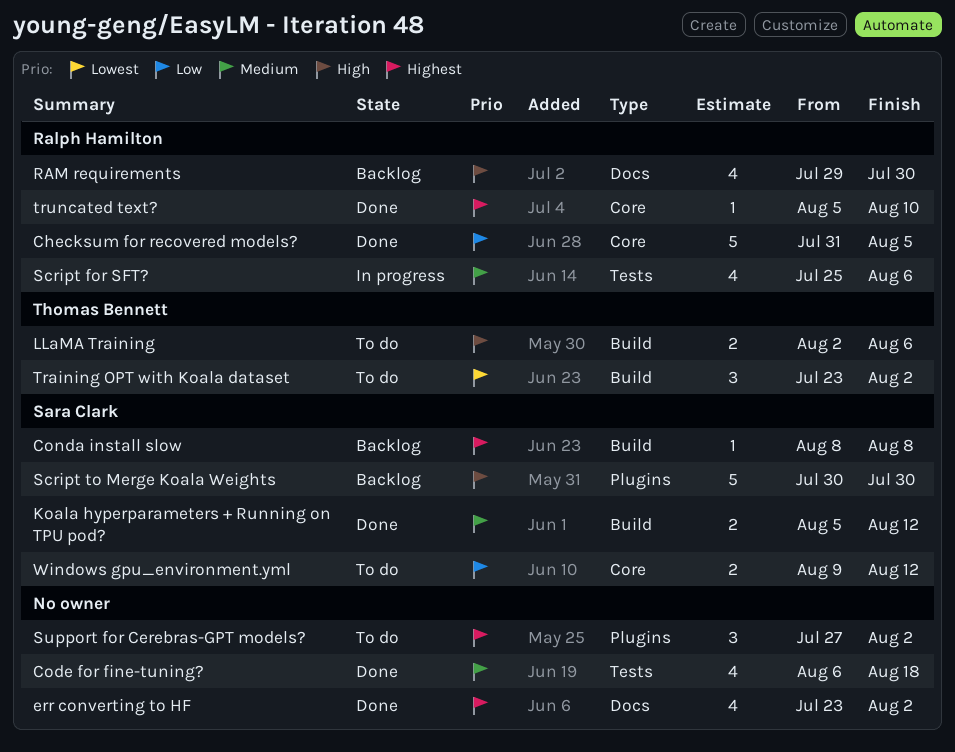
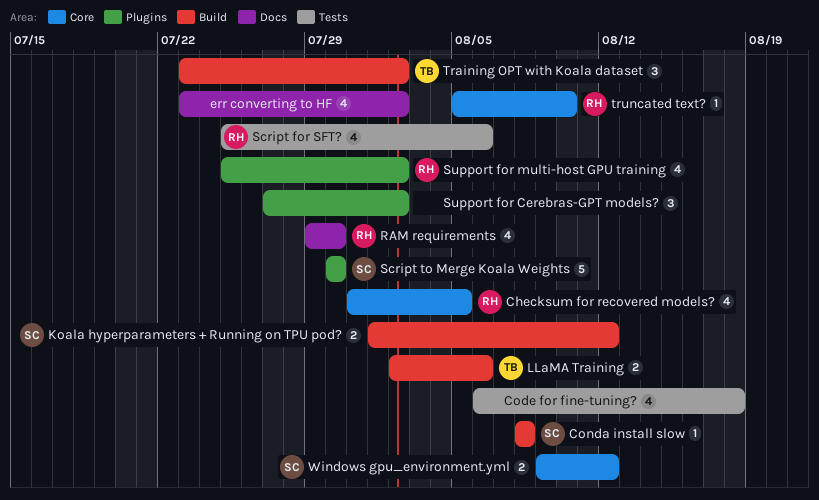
Checksum for recovered models?, estimate: 5 -> 4
Koala hyperparameters + Running on TPU pod?, start: Aug 5 -> Aug 1
Support for multi-host GPU training: none -> present

